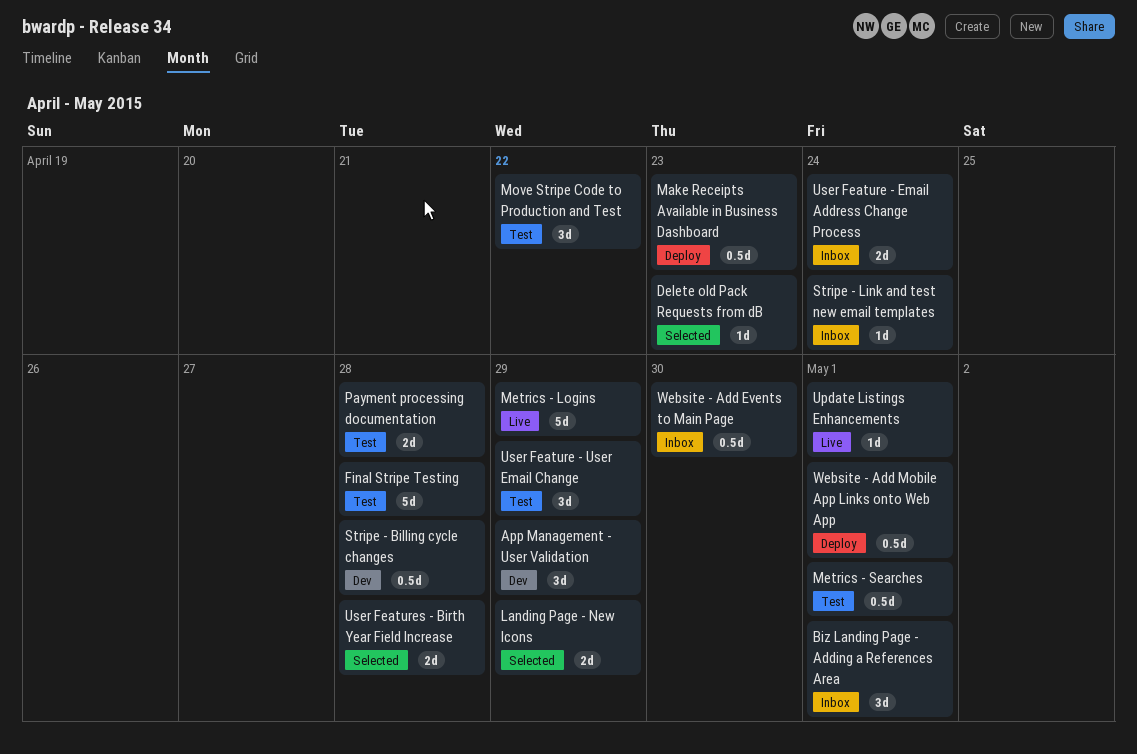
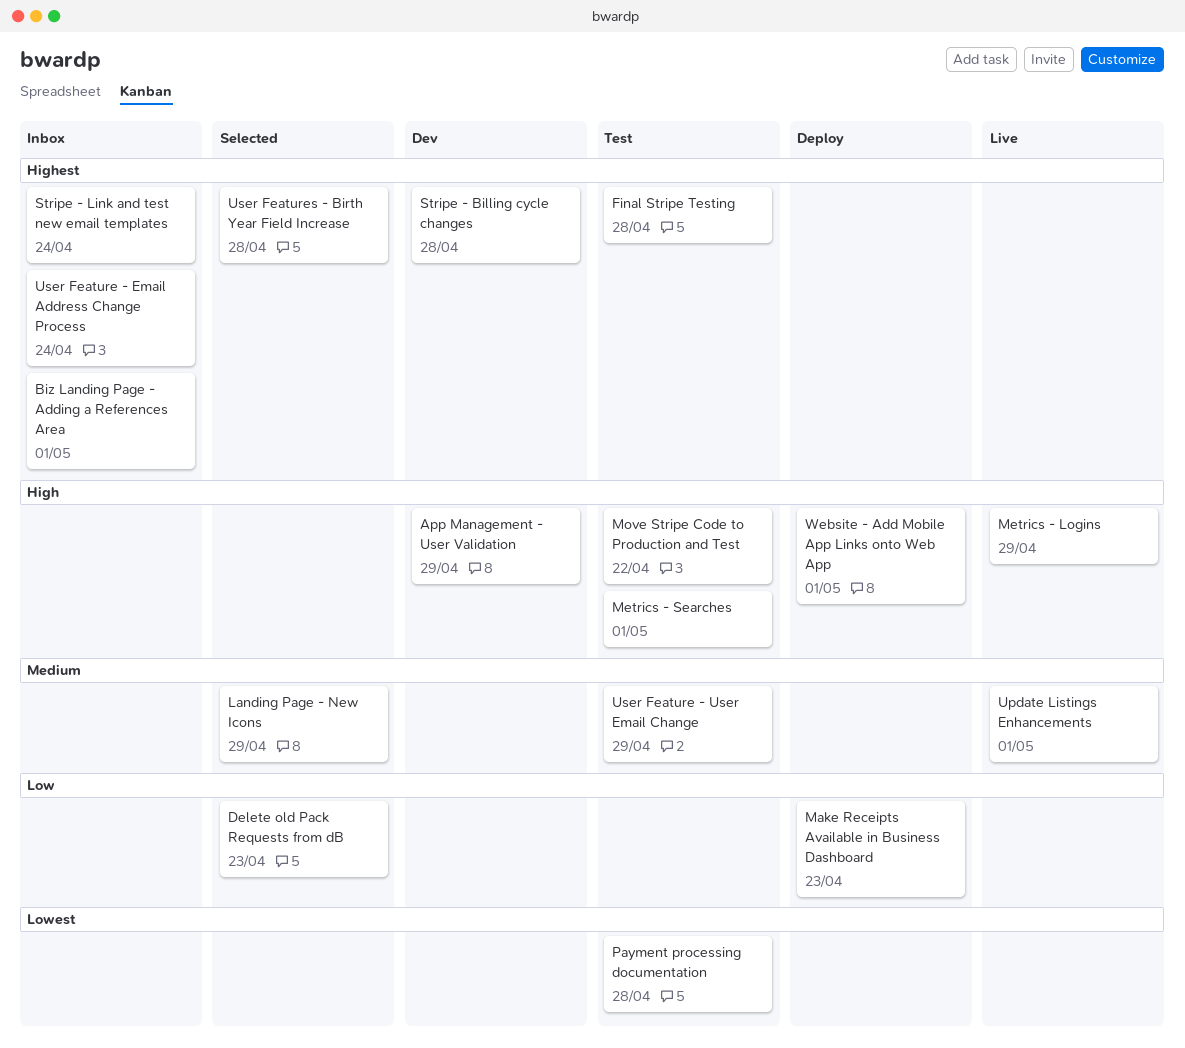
Website - Add Events to Main Page: present -> none

